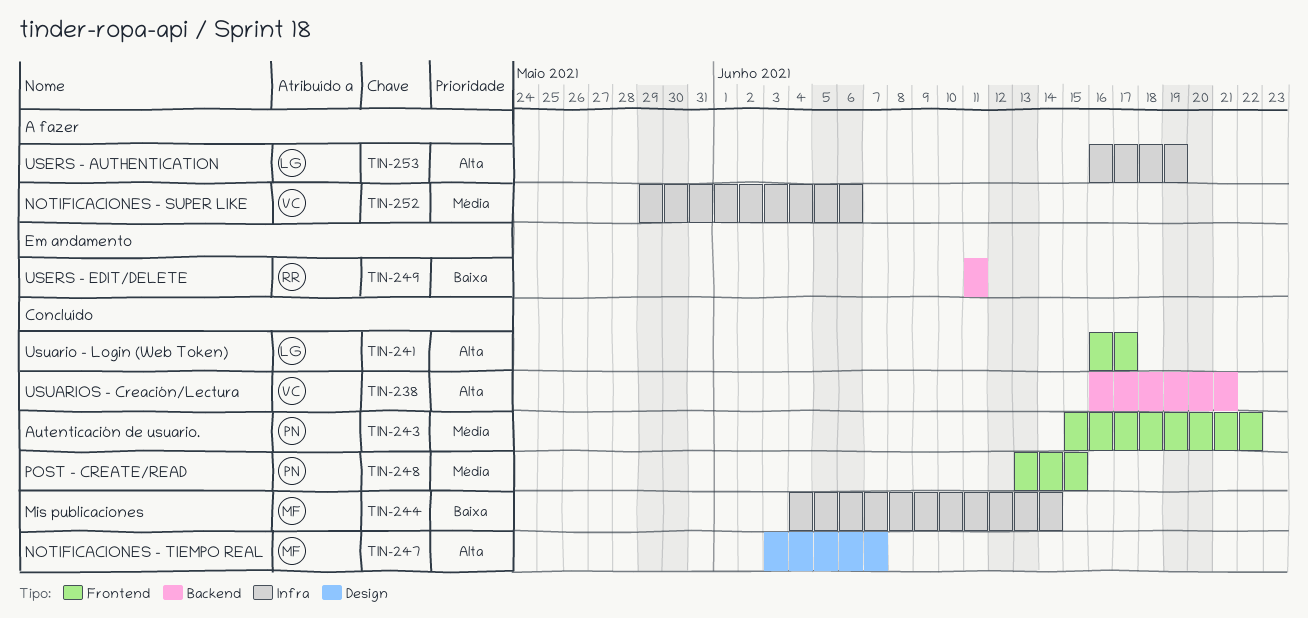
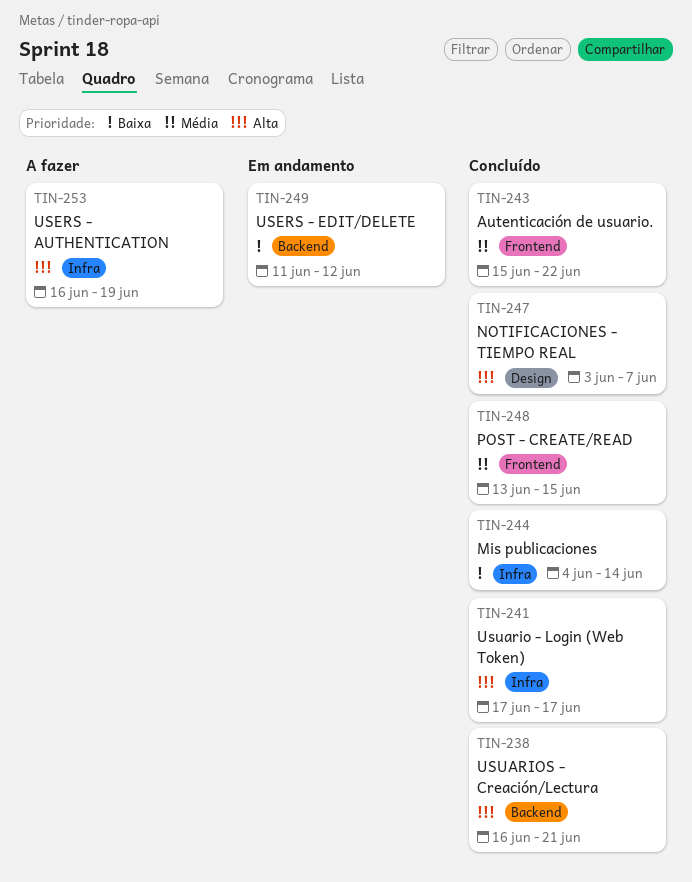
TIN-241, label: Frontend -> Infra
TIN-241, start: Jun 16 -> Jun 17
TIN-249, due: Jun 11 -> Jun 12
TIN-252: present -> none

